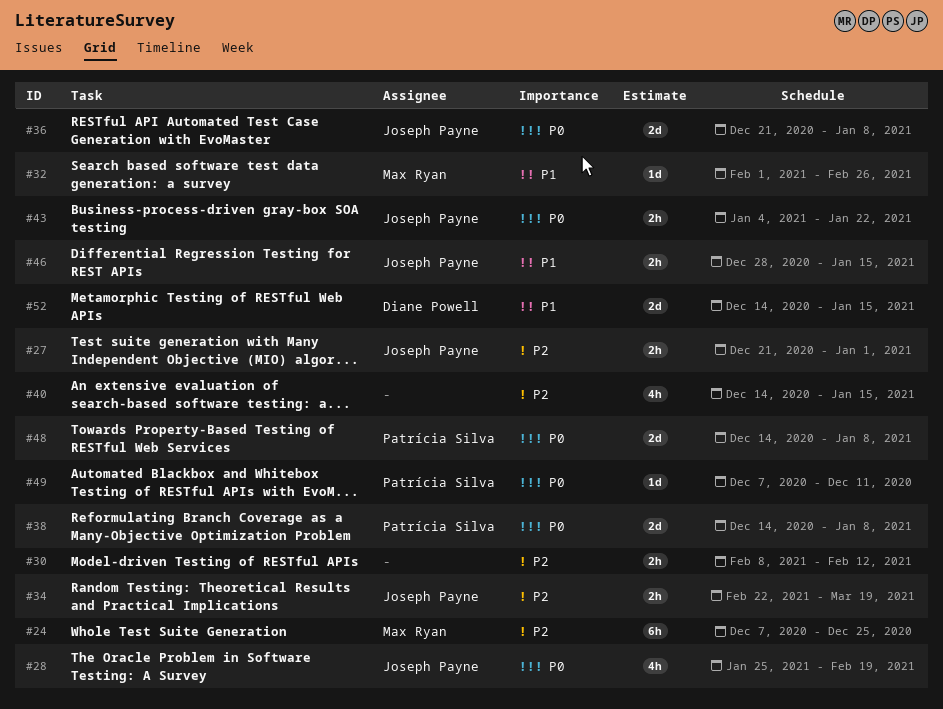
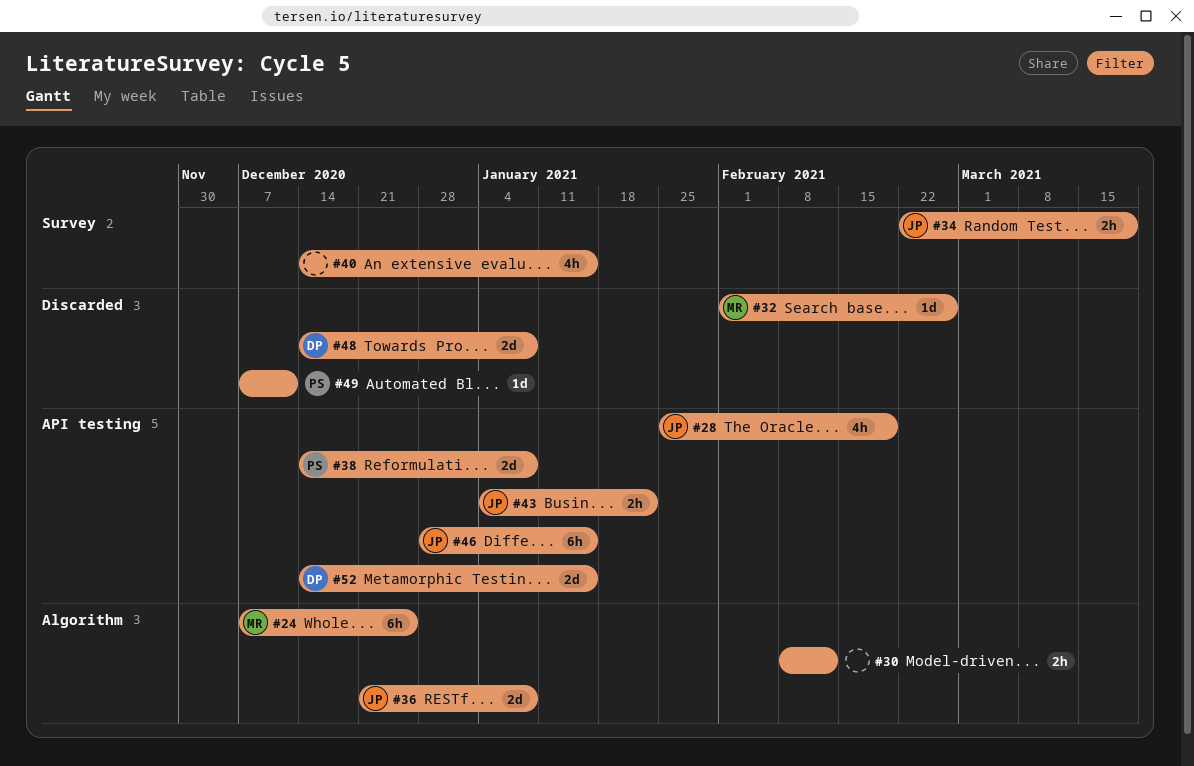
#27: present -> none
#46, estimate: 2h -> 6h
#48, owner: Patrícia Silva -> Diane Powell

